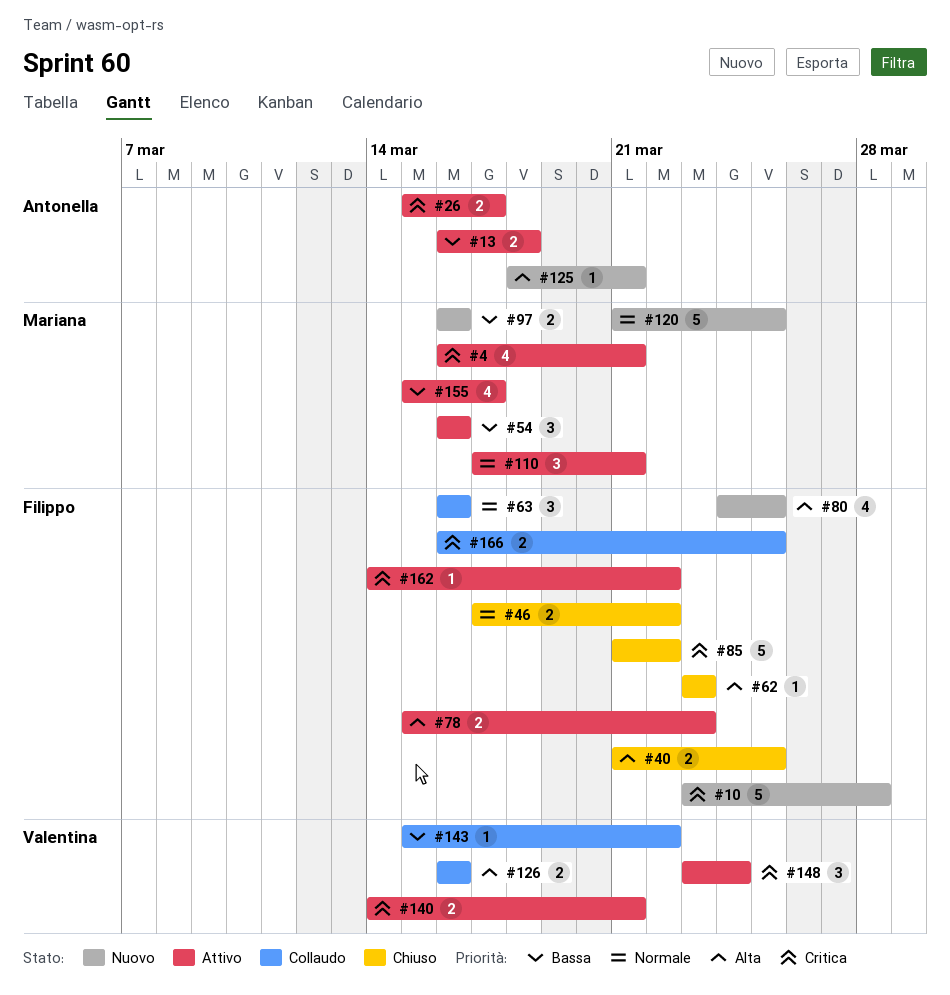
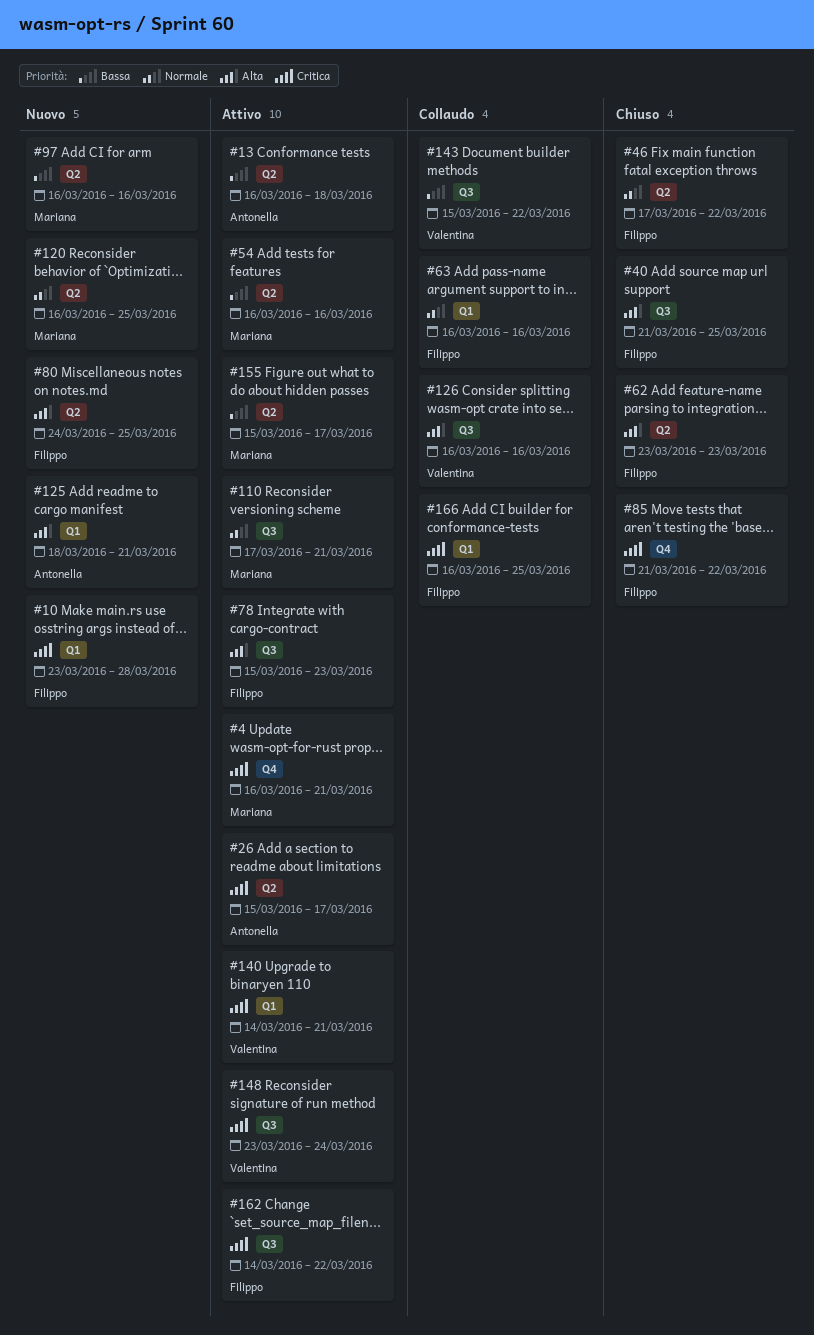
#120, start: Mar 21 -> Mar 16

